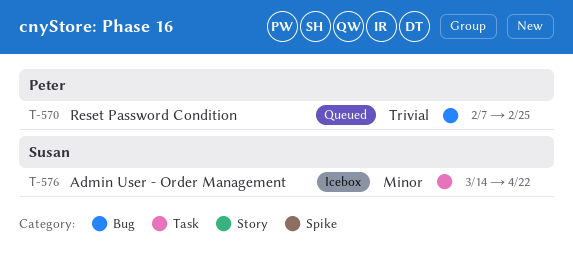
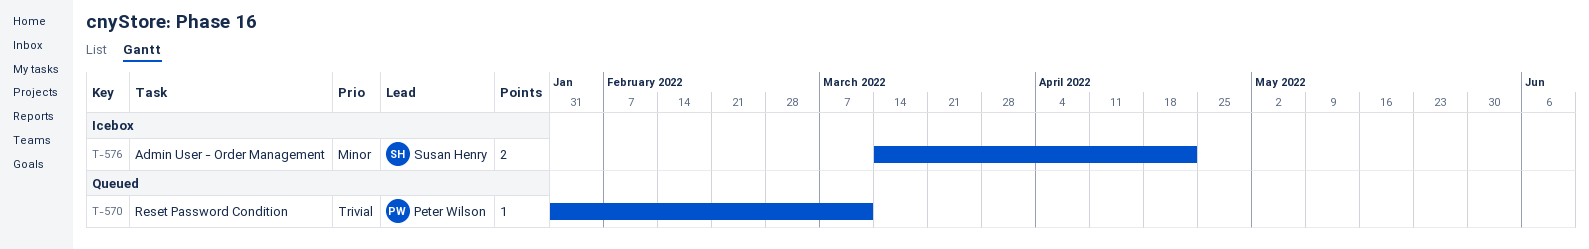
T-570, start: Feb 7 -> Jan 31
T-570, due: Feb 25 -> Mar 11

